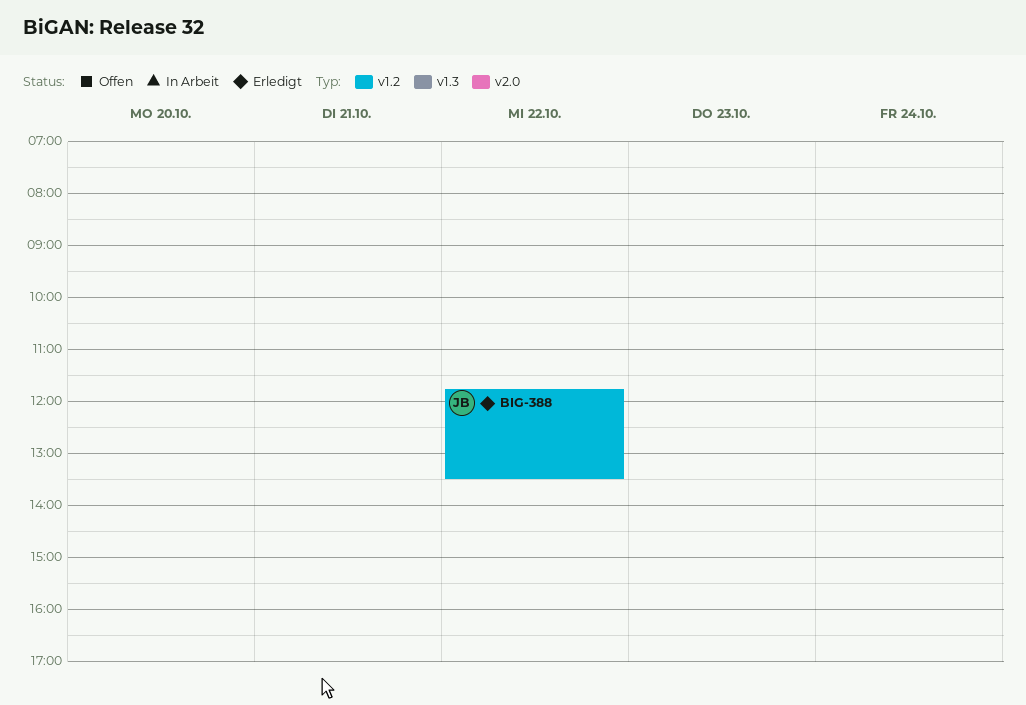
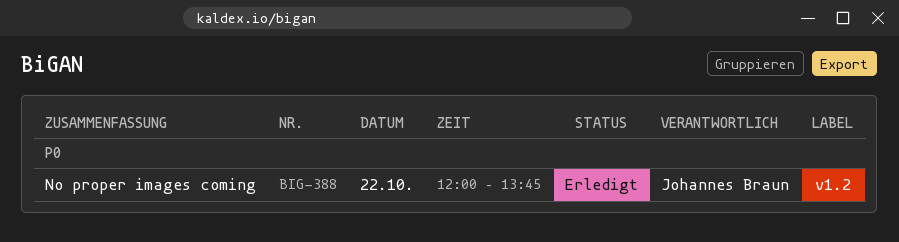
BIG-388, begins: 11:45 -> 12:00
BIG-388, ends: 13:30 -> 13:45

